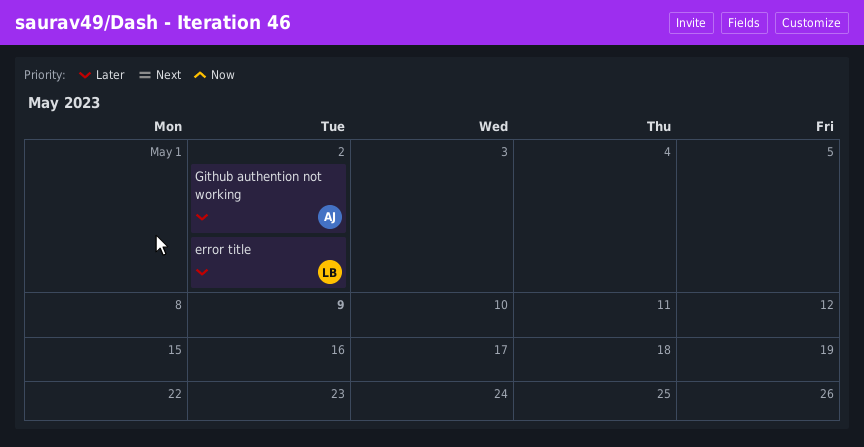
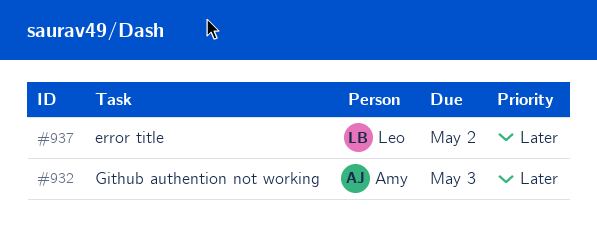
Github authention not working, due: May 2 -> May 3

